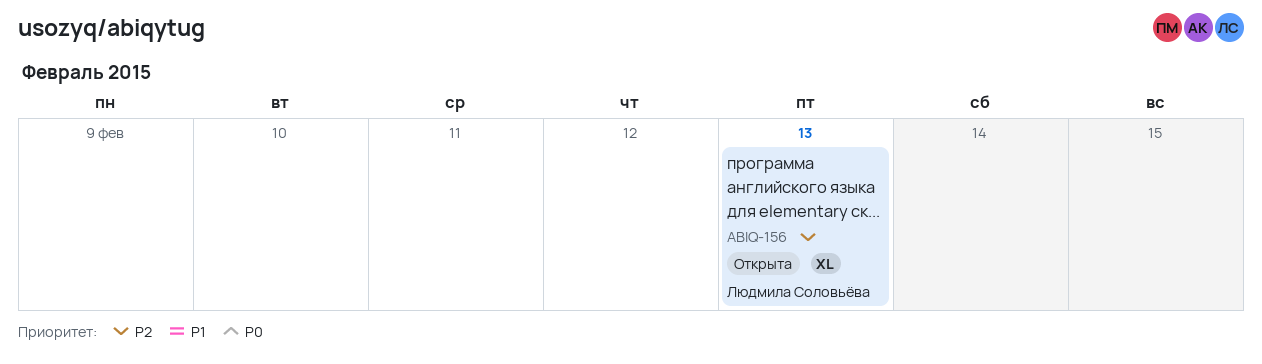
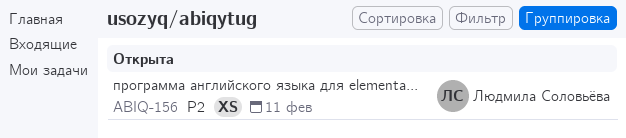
ABIQ-156, estimate: XL -> XS
ABIQ-156, due: Feb 13 -> Feb 11

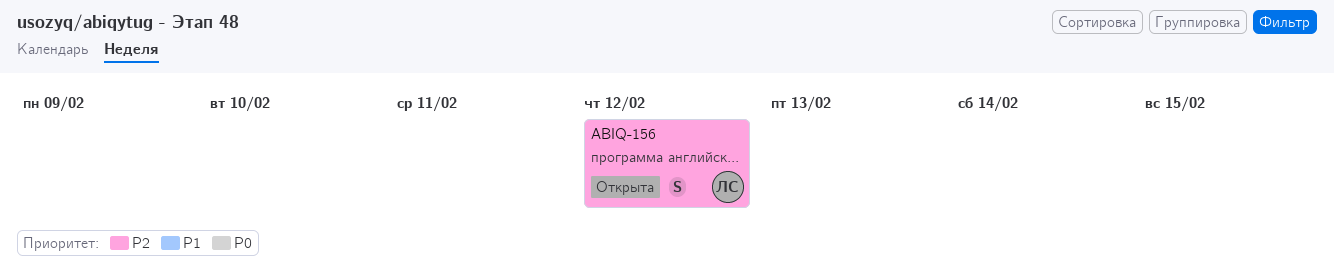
ABIQ-156, estimate: XS -> S
ABIQ-156, due: Feb 11 -> Feb 12

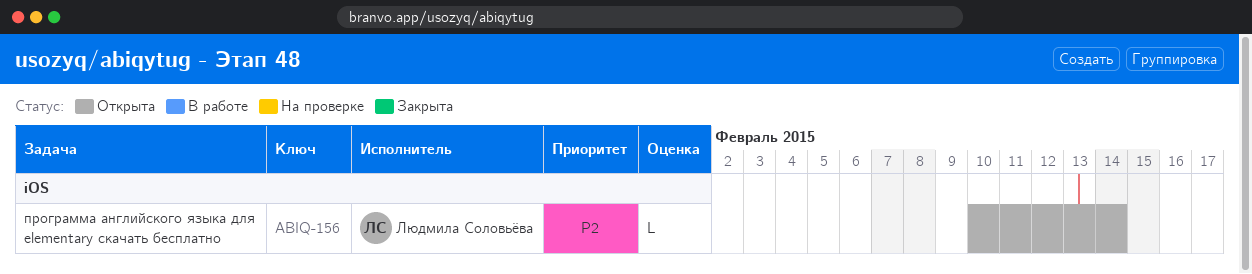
ABIQ-156, estimate: S -> L
ABIQ-156, due: Feb 12 -> Feb 14

